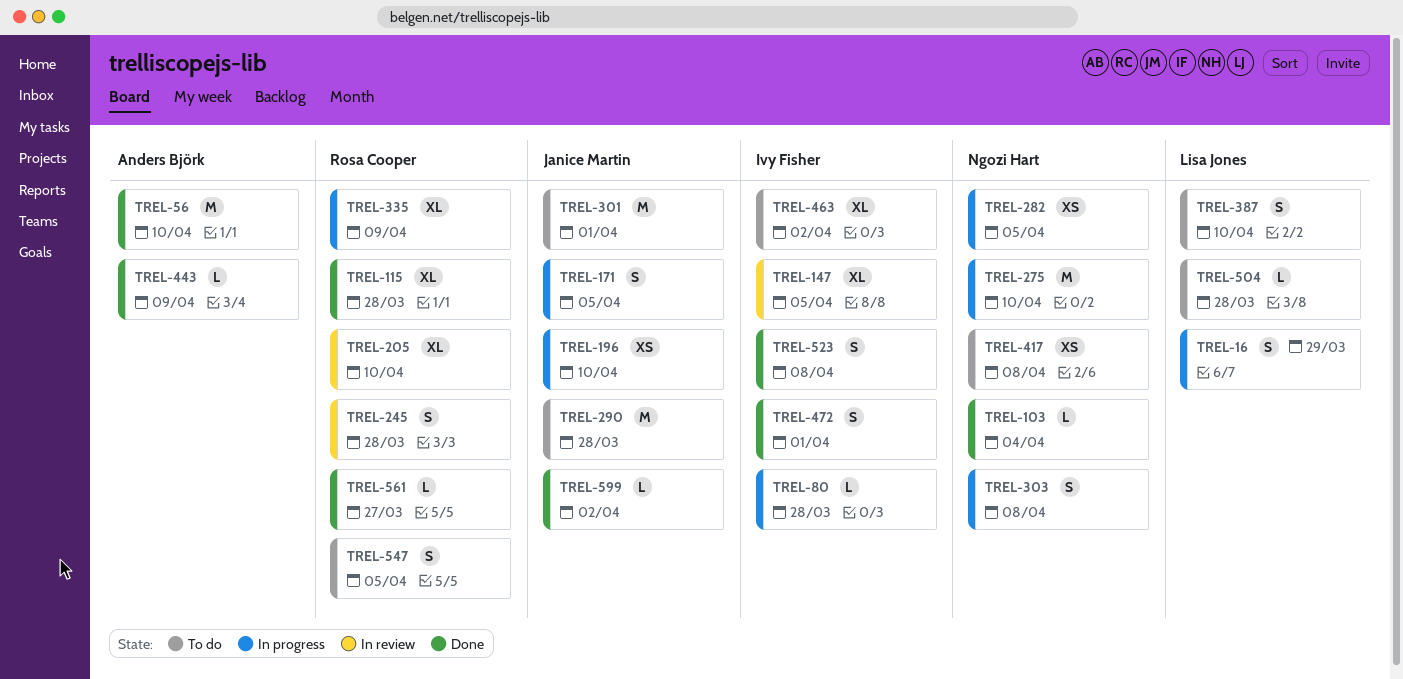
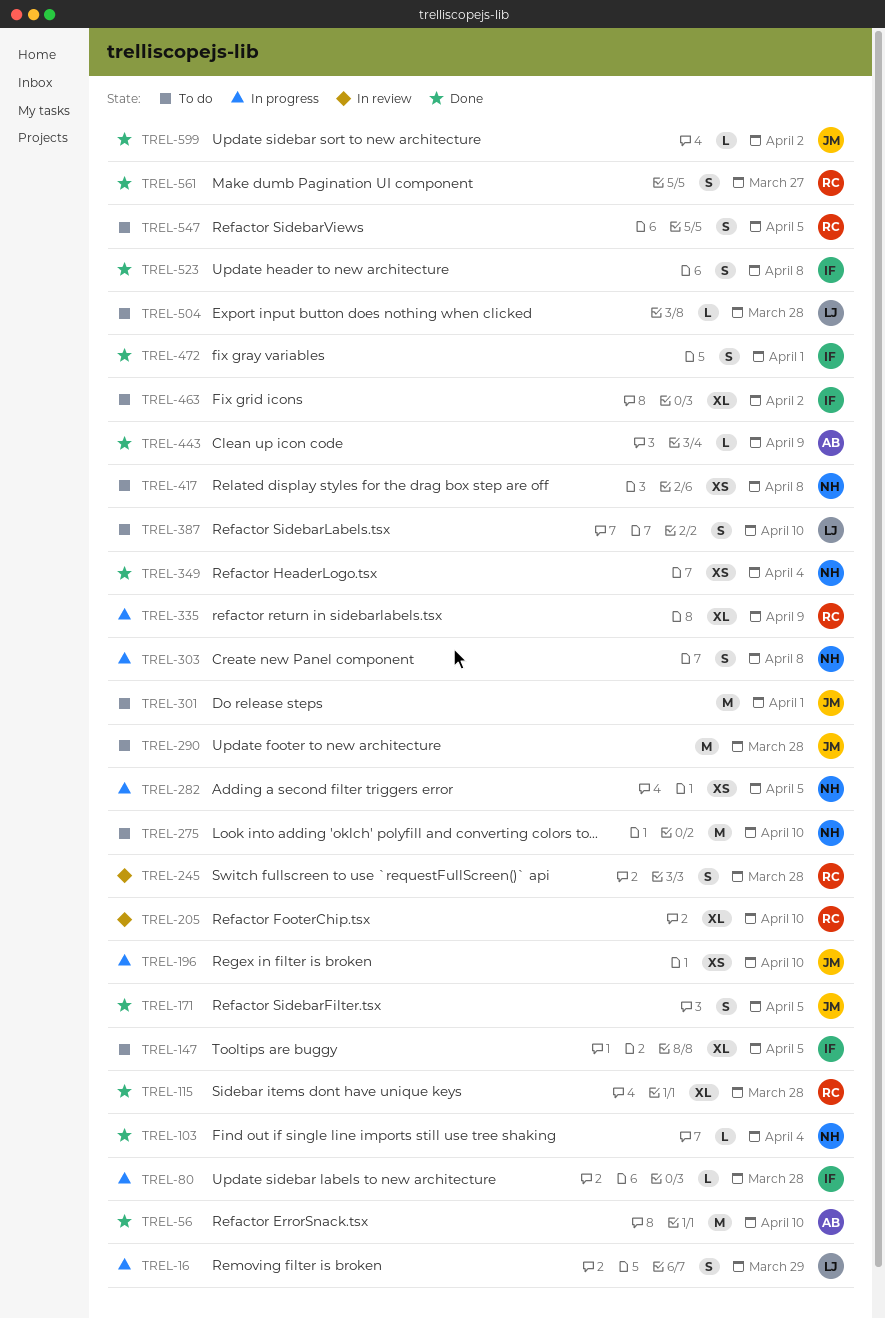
TREL-147, status: In review -> To do
TREL-171, status: In progress -> Done
TREL-275, status: In progress -> To do
TREL-349: none -> present
TREL-561, estimate: L -> S

